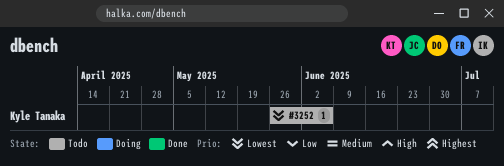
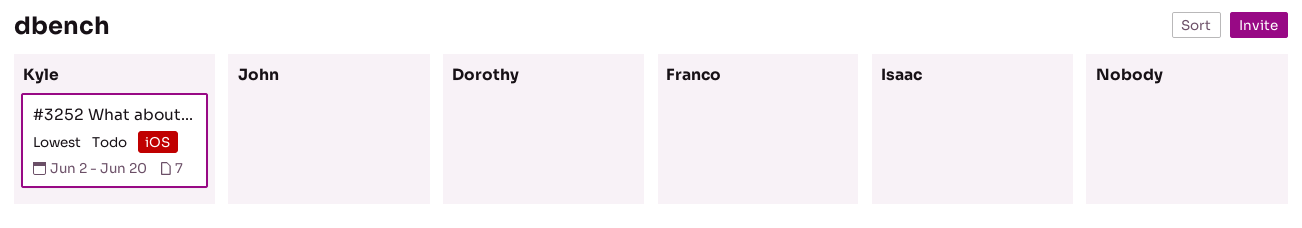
#3252, start: May 26 -> Jun 2
#3252, due: Jun 6 -> Jun 20

